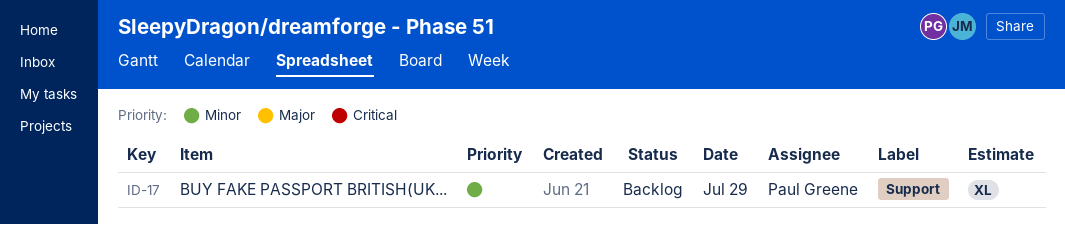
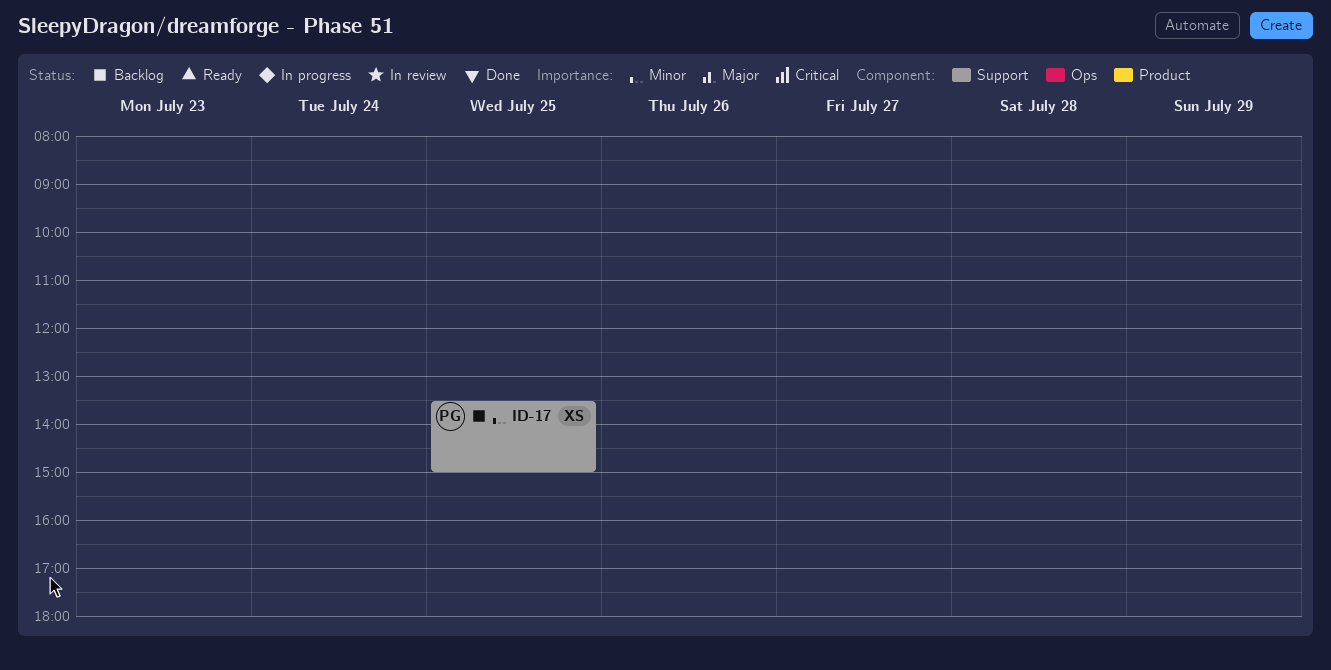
ID-17, estimate: XL -> XS
ID-17, day: Jul 29 -> Jul 25

